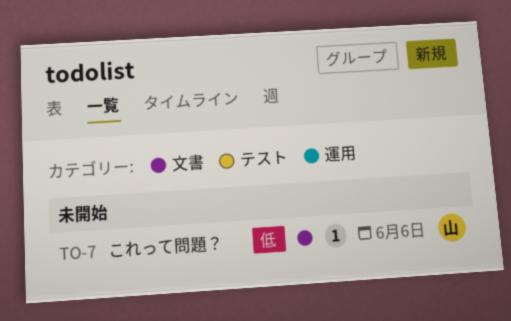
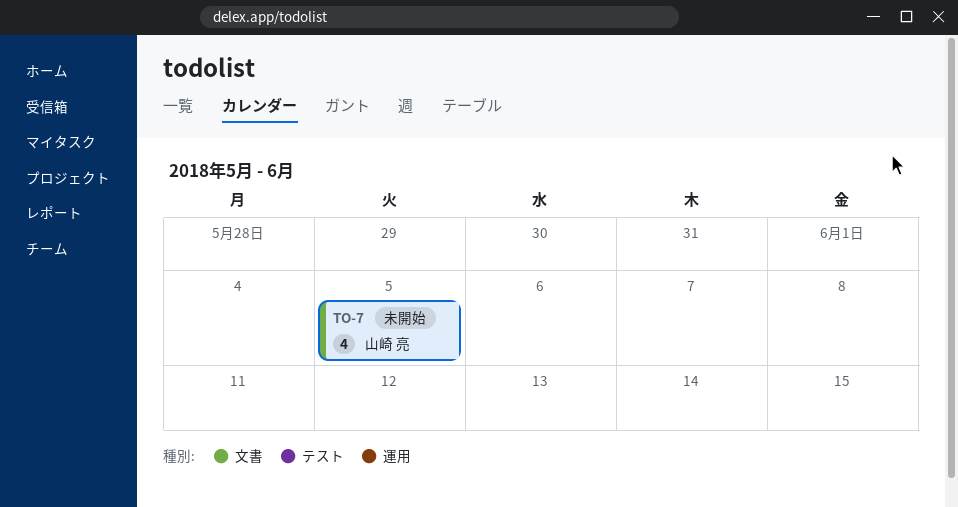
TO-7, estimate: 1 -> 4
TO-7, due: Jun 6 -> Jun 5

